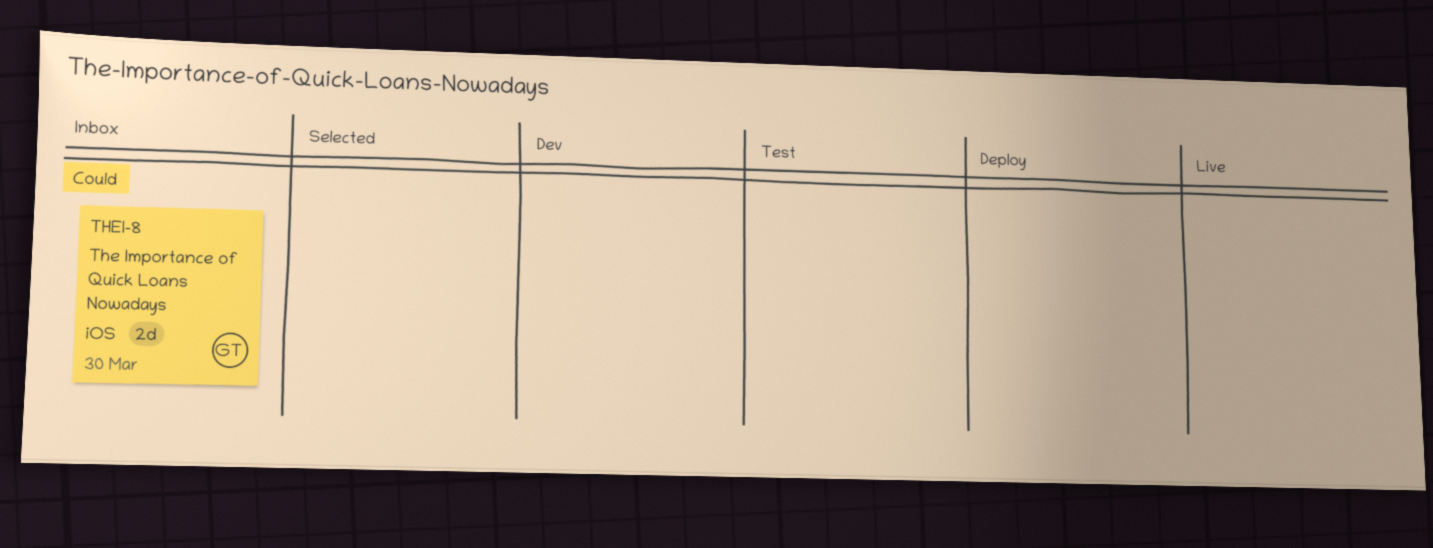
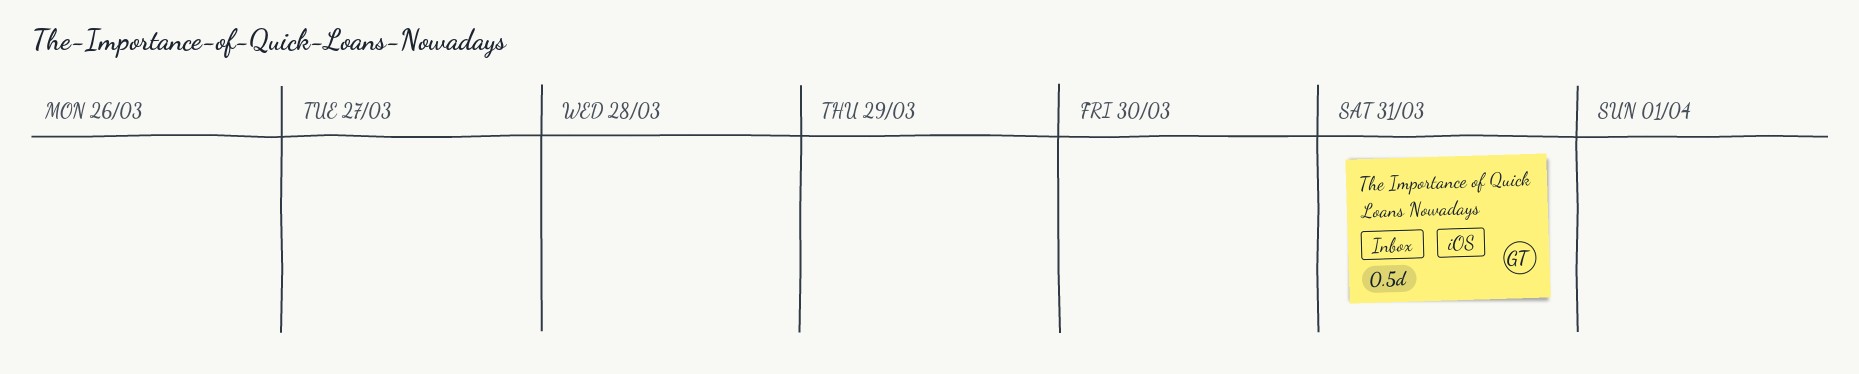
The Importance of Quick Loans Nowadays, estimate: 2d -> 0.5d
The Importance of Quick Loans Nowadays, due: Mar 30 -> Mar 31

